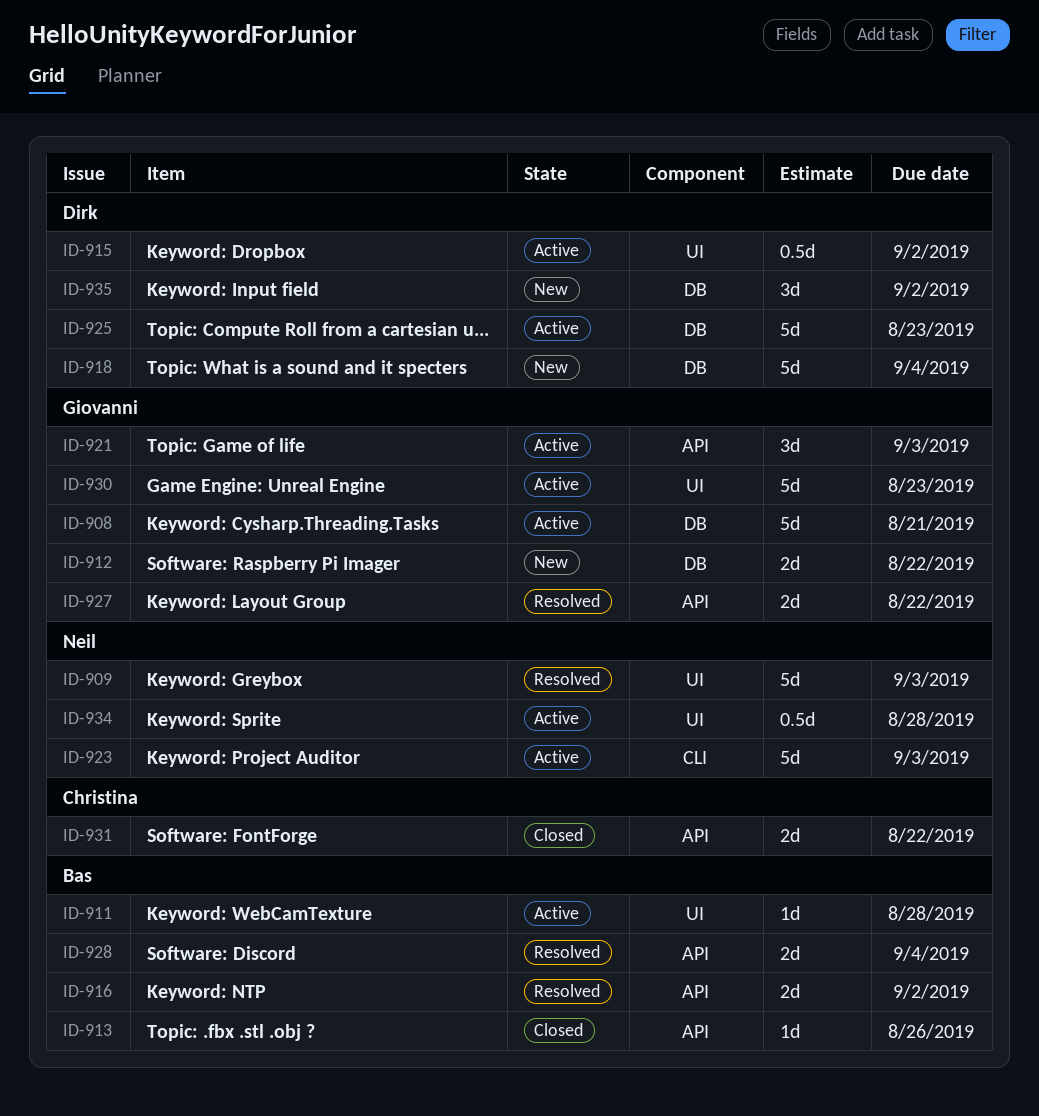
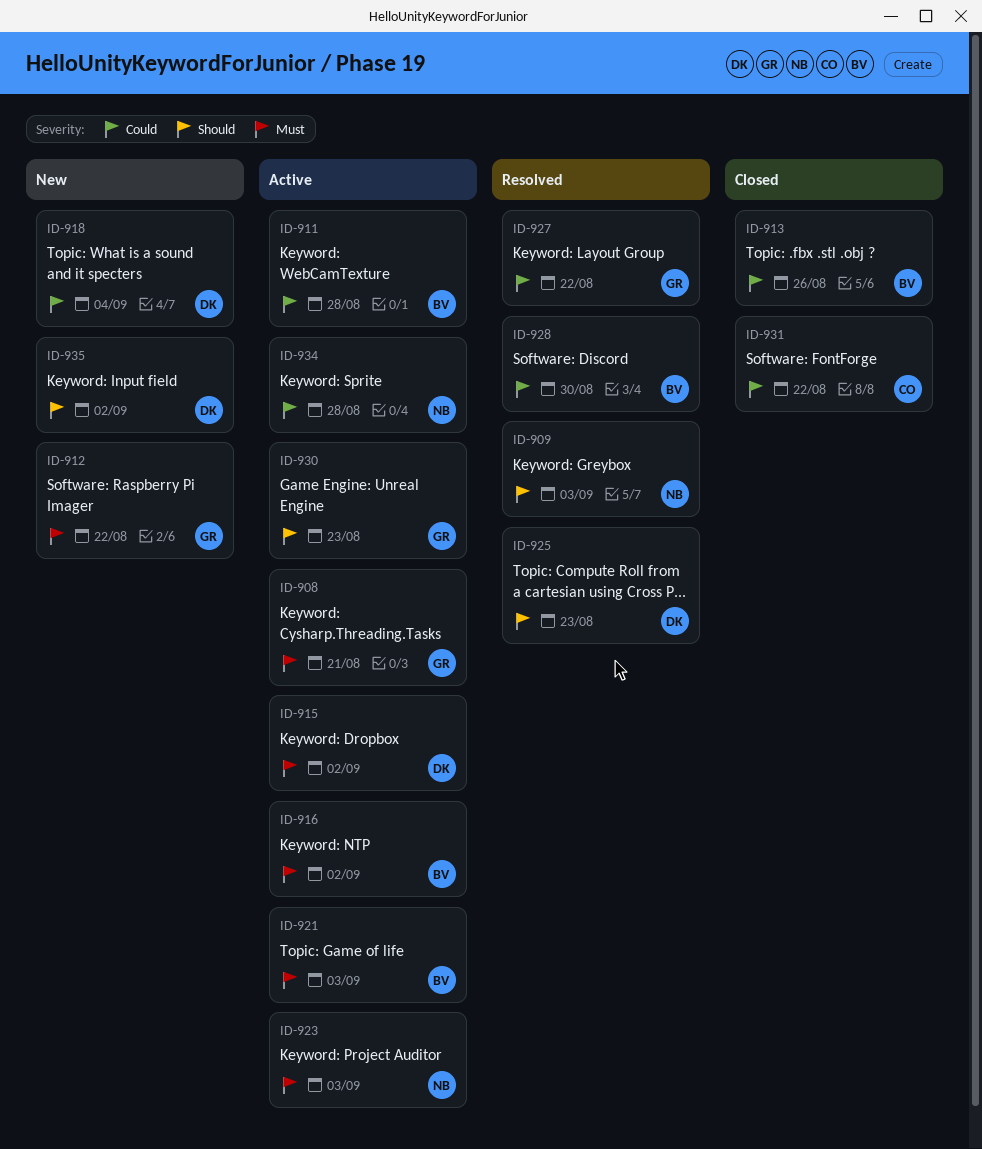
ID-916, status: Resolved -> Active
ID-921, owner: Giovanni -> Bas
ID-925, status: Active -> Resolved
ID-928, due: Sep 4 -> Aug 30

